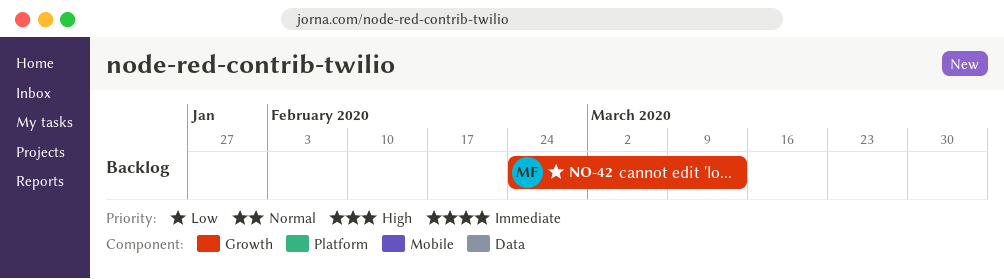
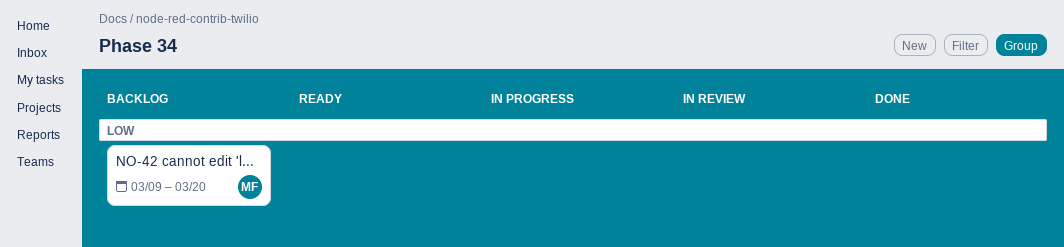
NO-42, start: Feb 24 -> Mar 9
NO-42, due: Mar 13 -> Mar 20

